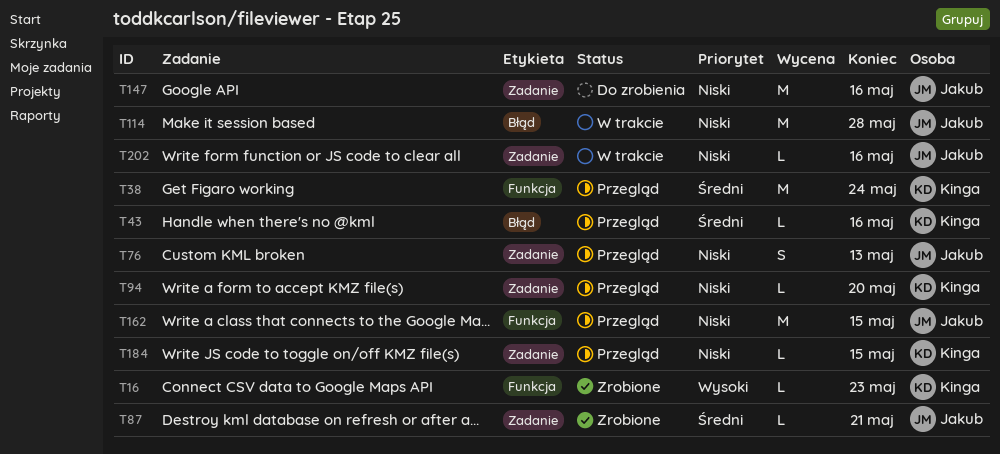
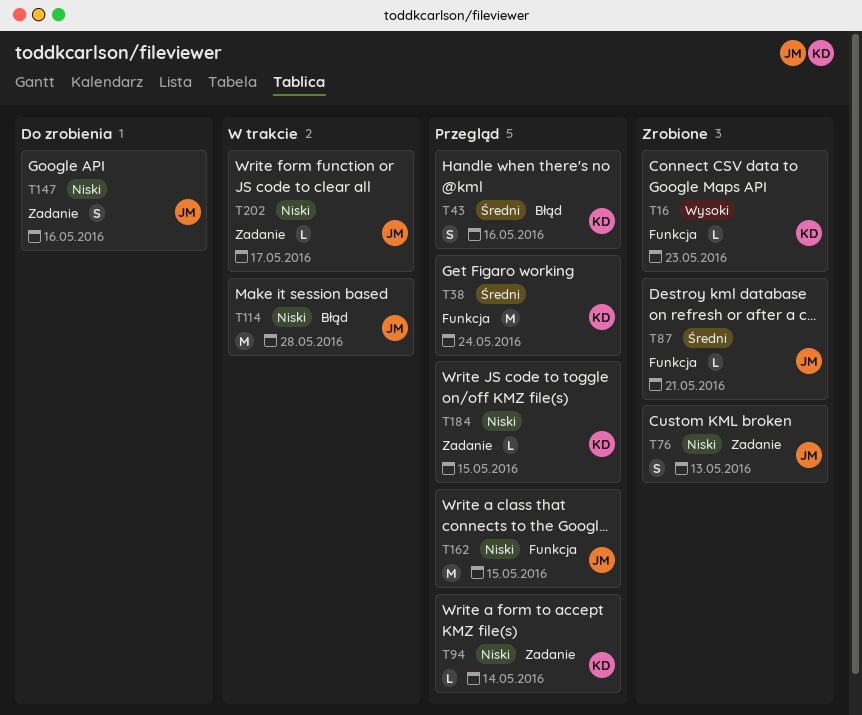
T43, estimate: L -> S
T76, status: Przegląd -> Zrobione
T87, label: Zadanie -> Funkcja
T94, due: May 20 -> May 14
T147, estimate: M -> S
T202, due: May 16 -> May 17

